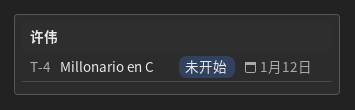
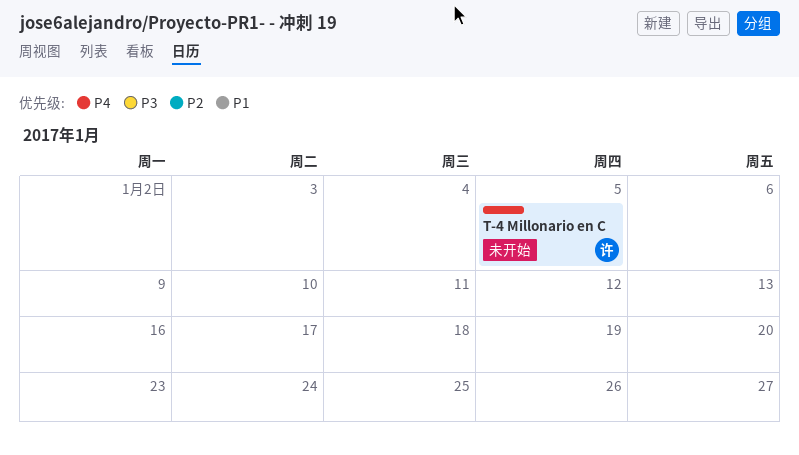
T-4, due: Jan 12 -> Jan 5

